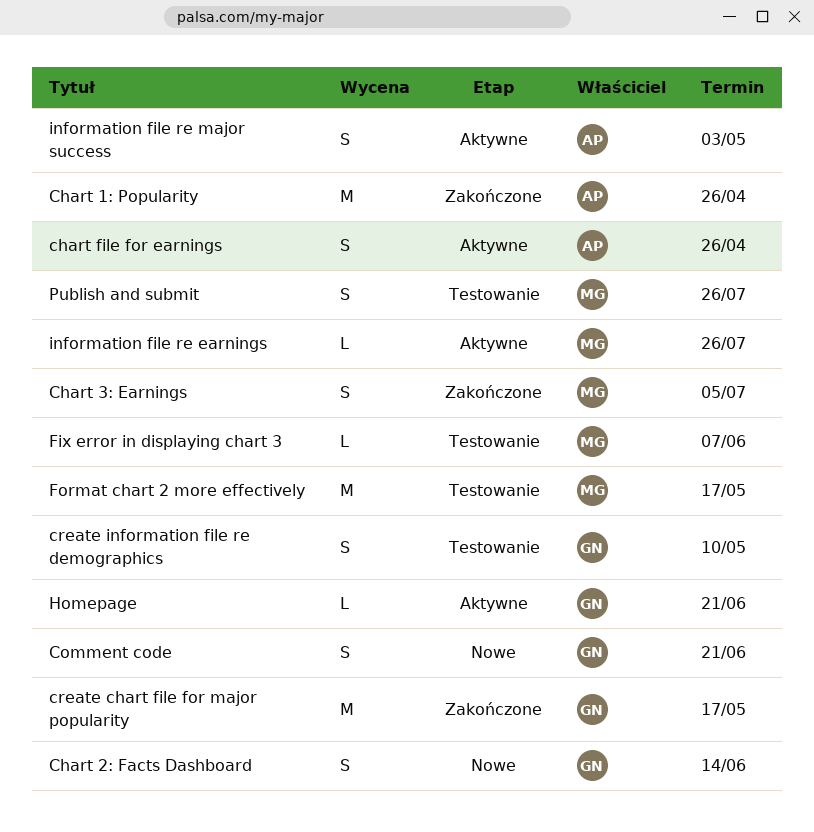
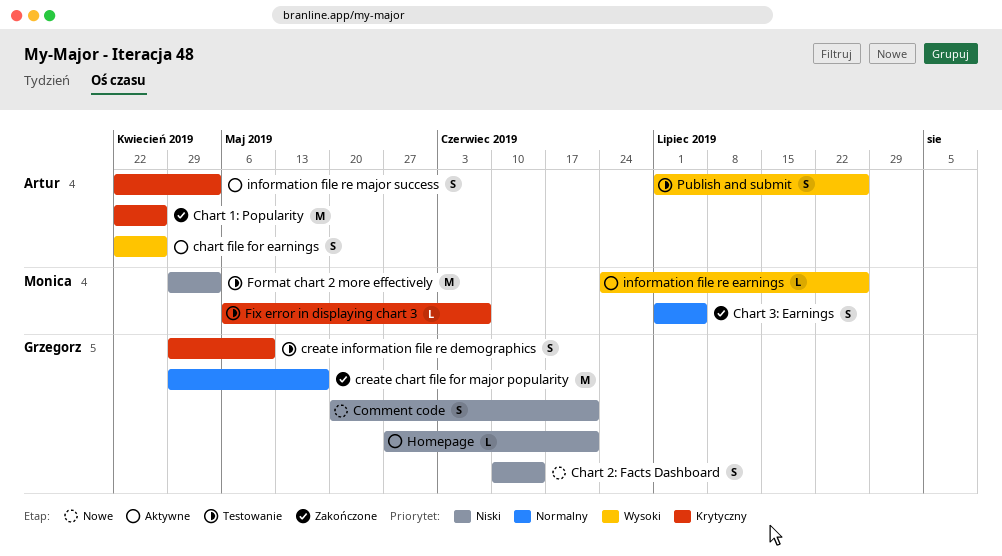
Format chart 2 more effectively, due: May 17 -> May 3
Publish and submit, owner: Monica -> Artur

